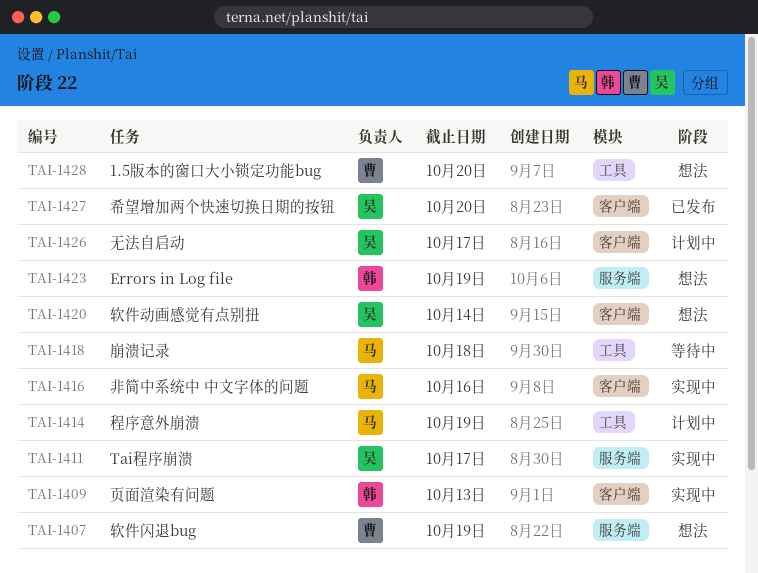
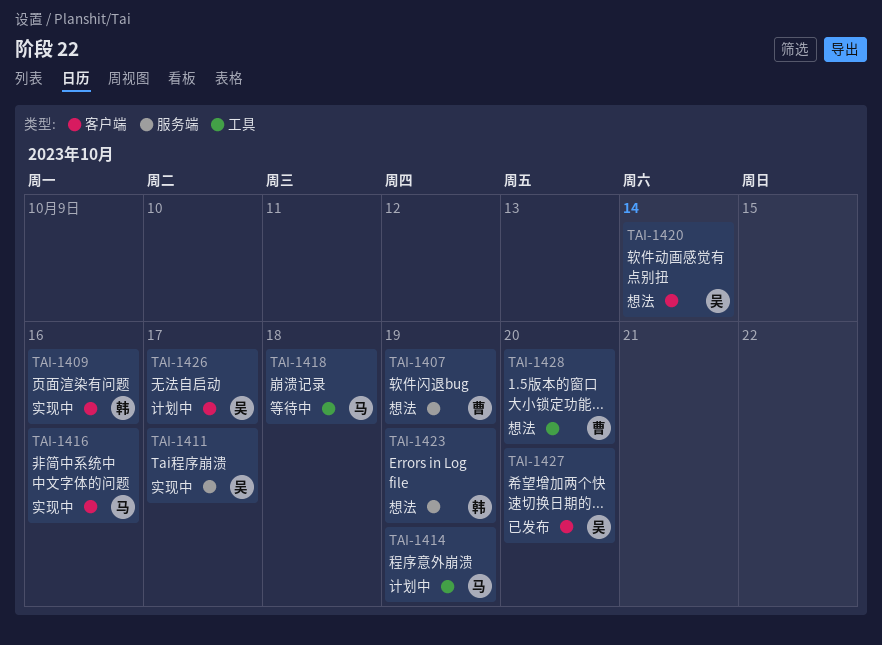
TAI-1409, due: Oct 13 -> Oct 16

